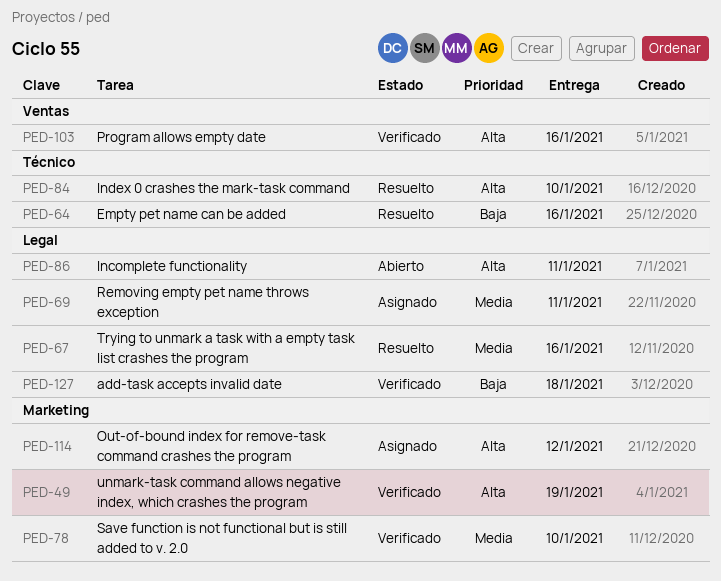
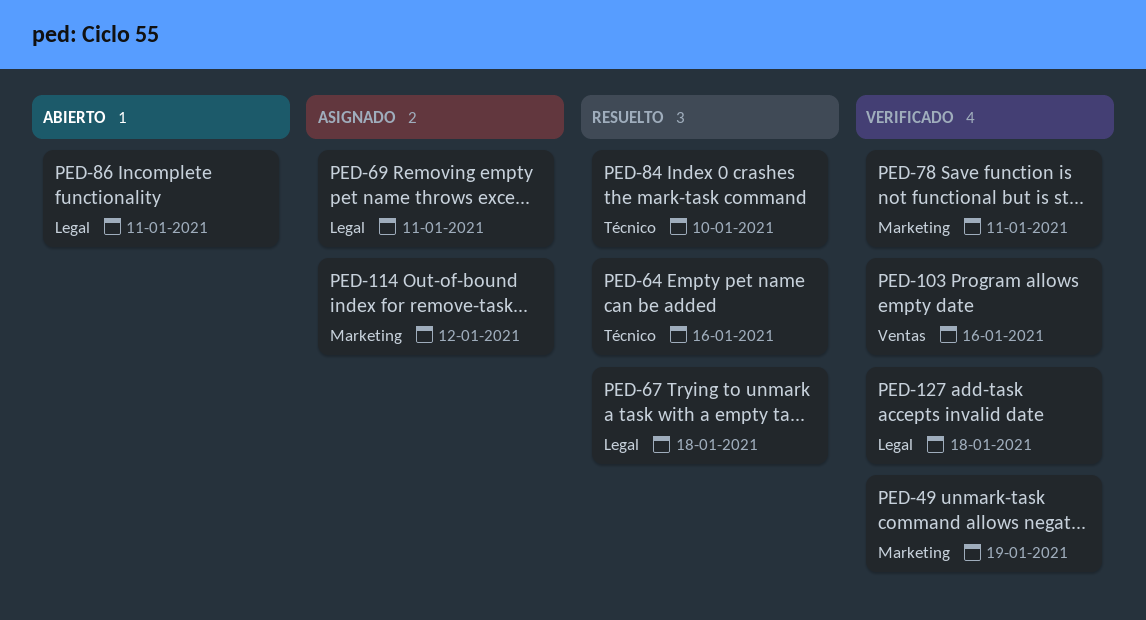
PED-67, due: Jan 16 -> Jan 18
PED-78, due: Jan 10 -> Jan 11

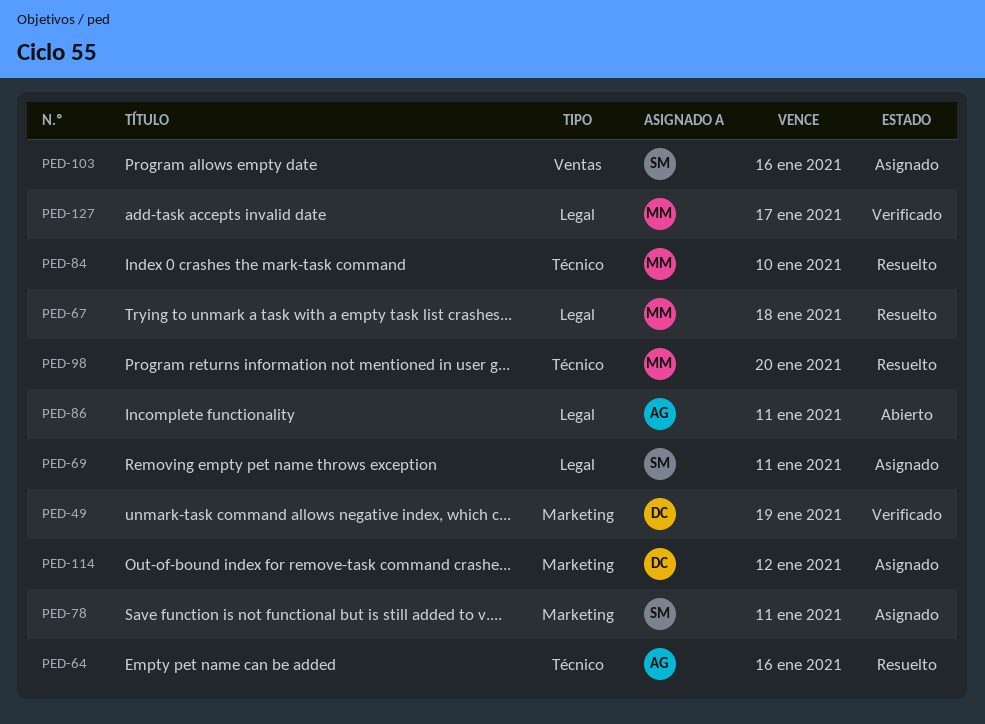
PED-78, status: Verificado -> Asignado
PED-98: none -> present
PED-103, status: Verificado -> Asignado
PED-127, due: Jan 18 -> Jan 17

